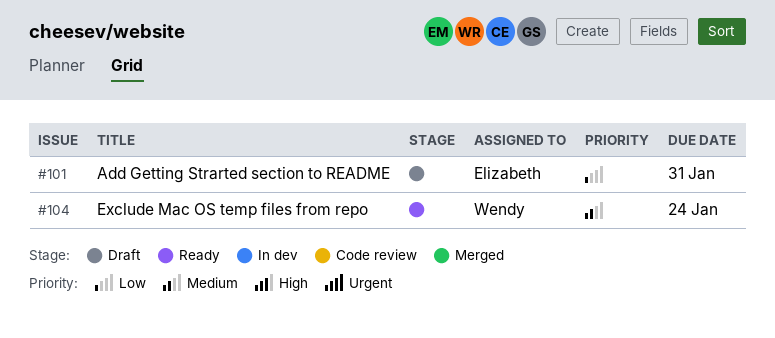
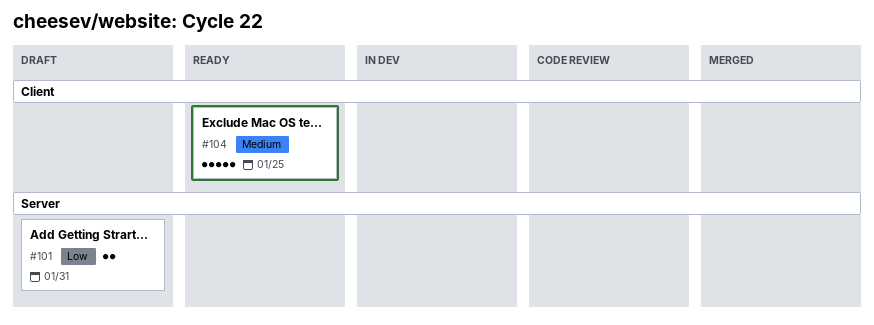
#104, due: Jan 24 -> Jan 25

